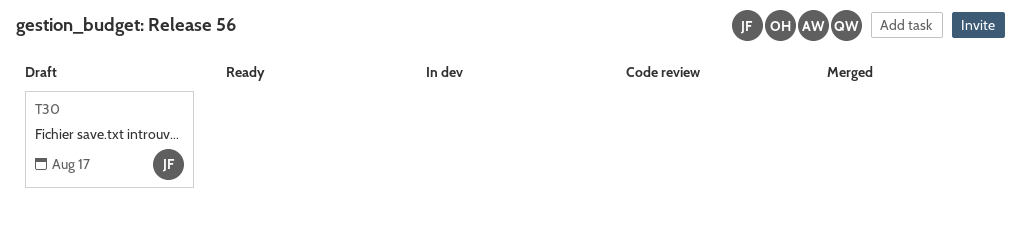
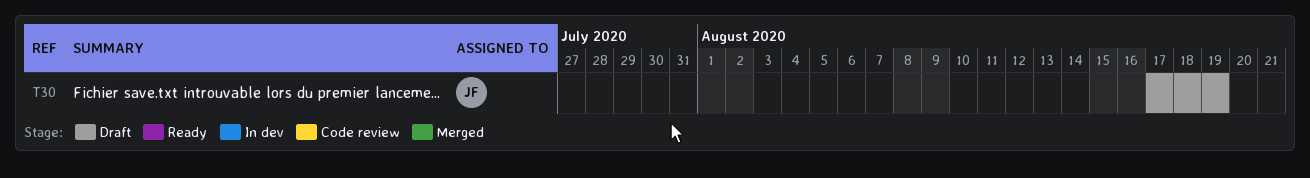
T30, due: Aug 17 -> Aug 19

